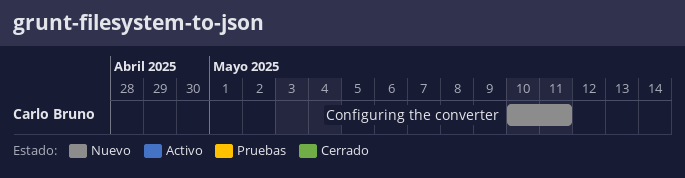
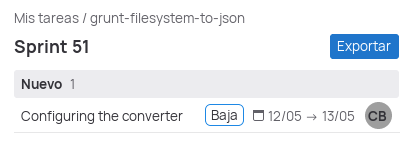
Configuring the converter, start: May 10 -> May 12
Configuring the converter, due: May 11 -> May 13

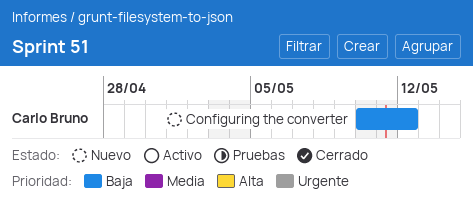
Configuring the converter, start: May 12 -> May 10
Configuring the converter, due: May 13 -> May 12

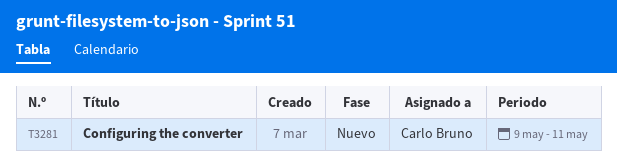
Configuring the converter, start: May 10 -> May 9
Configuring the converter, due: May 12 -> May 11

